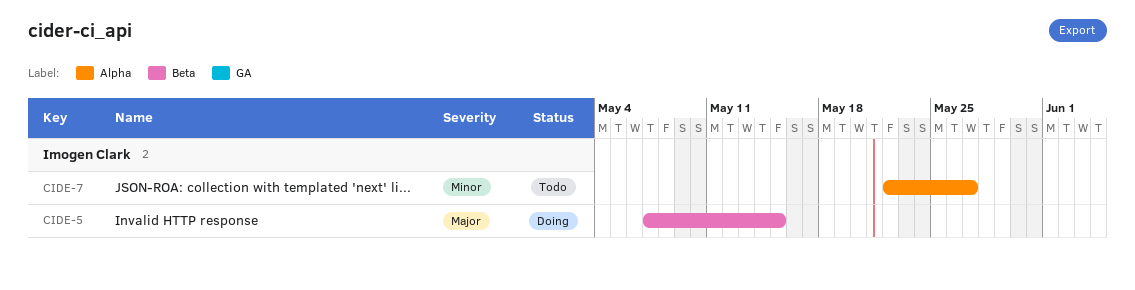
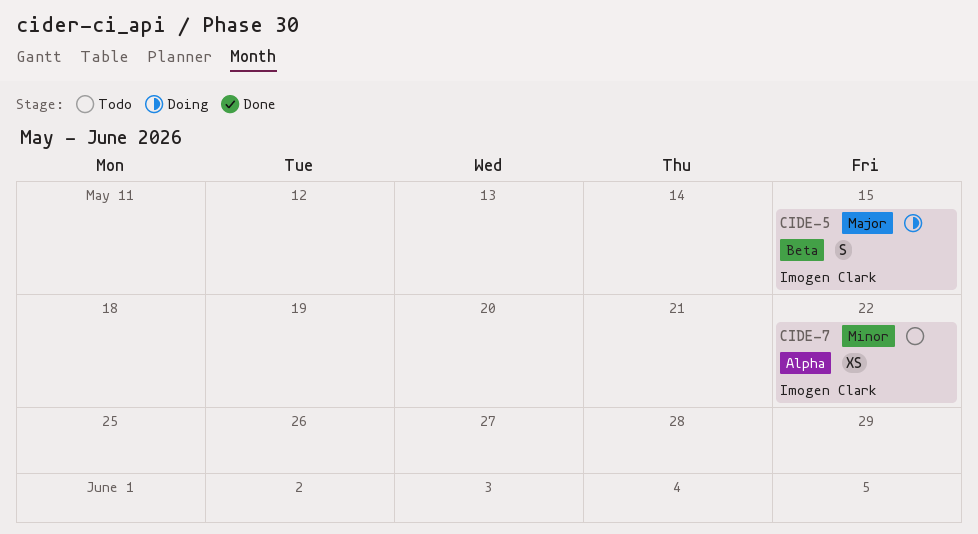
CIDE-7, due: May 27 -> May 22

